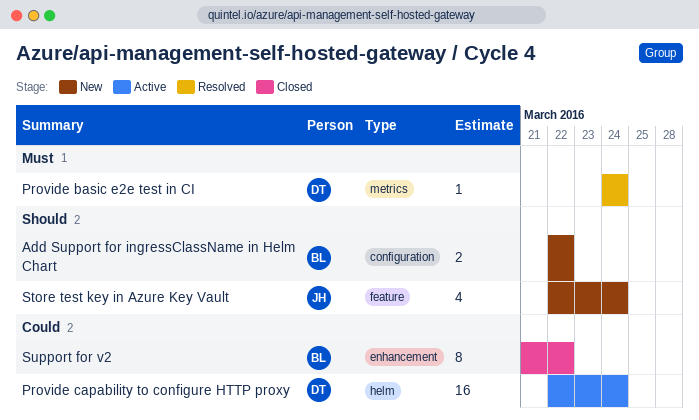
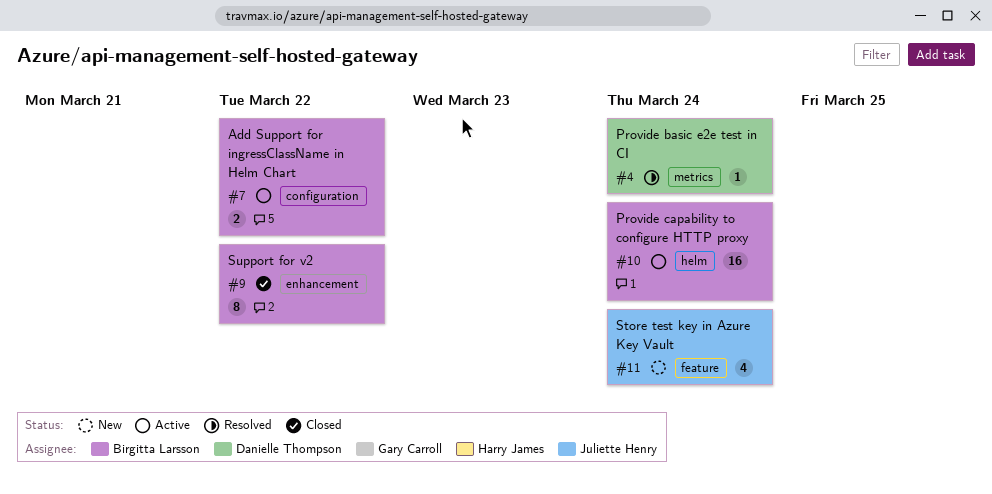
Add Support for ingressClassName in Helm Chart, status: New -> Active
Provide capability to configure HTTP proxy, owner: Danielle Thompson -> Birgitta Larsson

